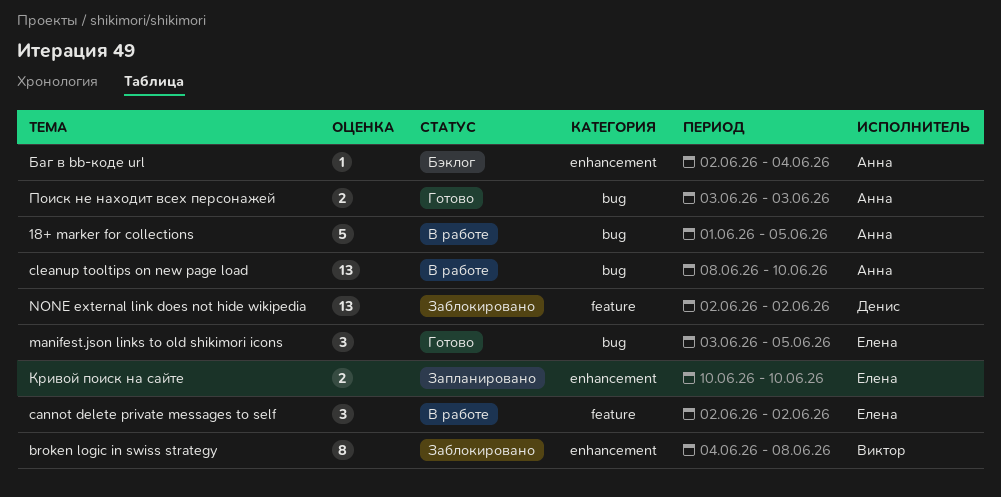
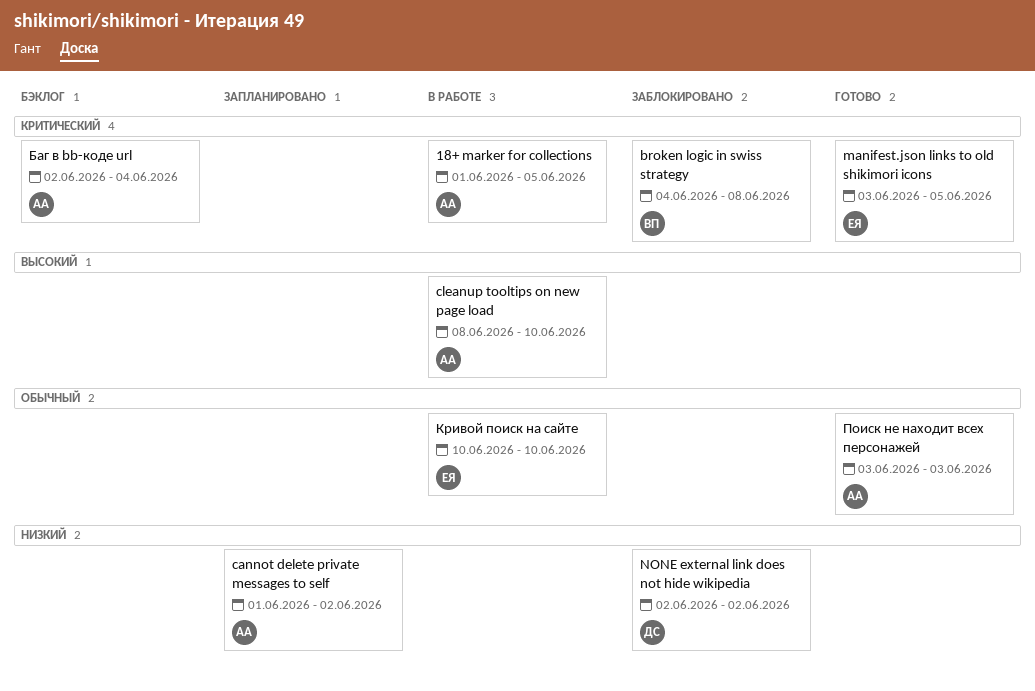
cannot delete private messages to self, status: В работе -> Запланировано
cannot delete private messages to self, owner: Елена -> Анна
cannot delete private messages to self, start: Jun 2 -> Jun 1
Кривой поиск на сайте, status: Запланировано -> В работе

